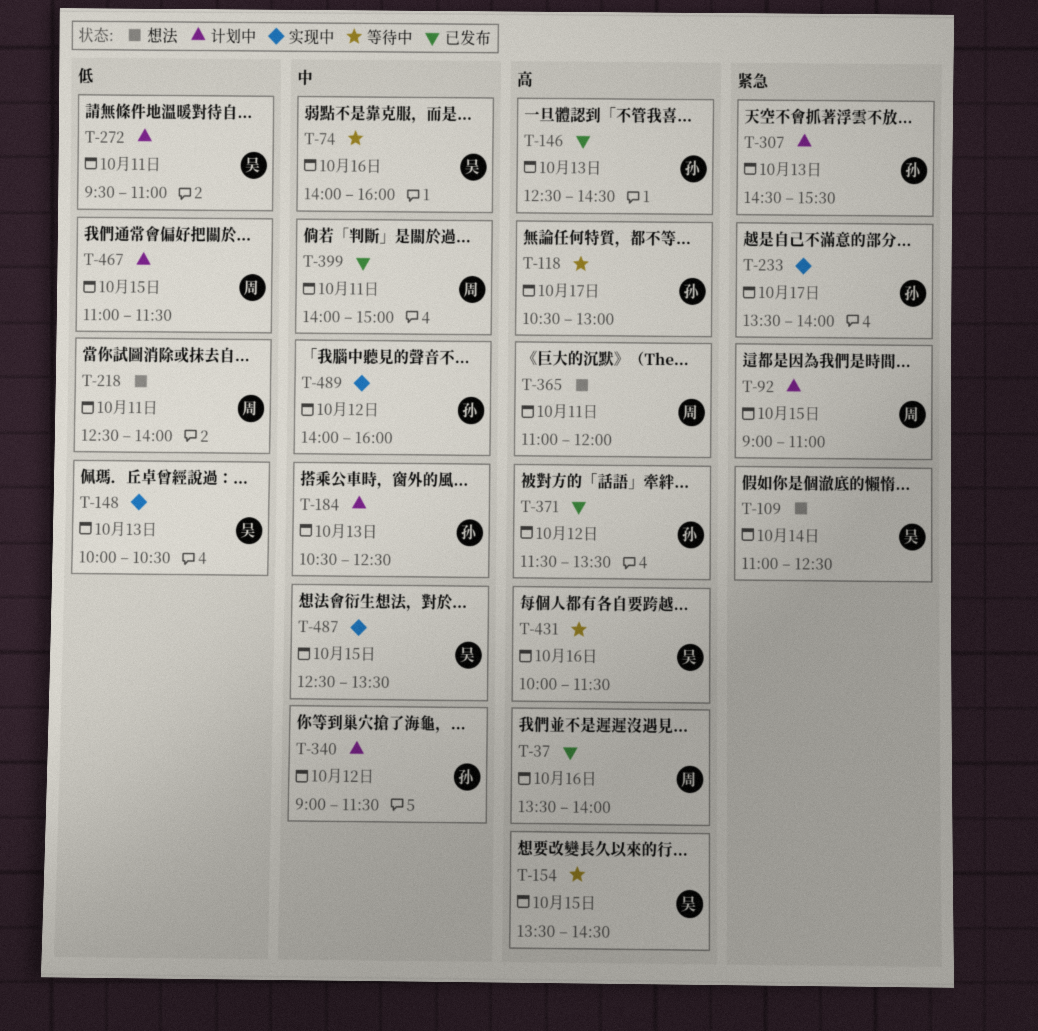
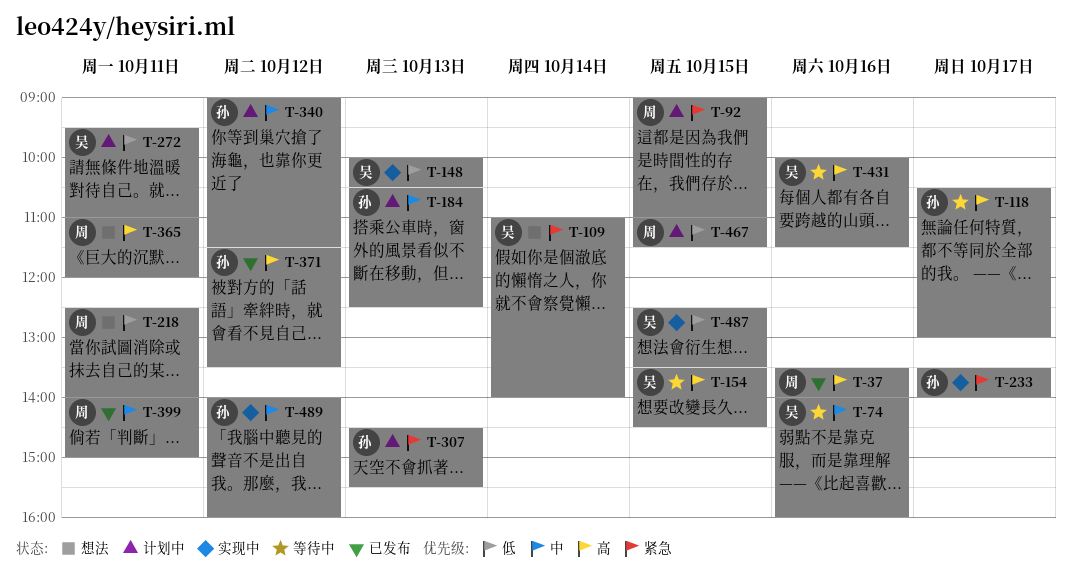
T-109, ends: 12:30 -> 14:00
T-146: present -> none
T-487, priority: 中 -> 低

